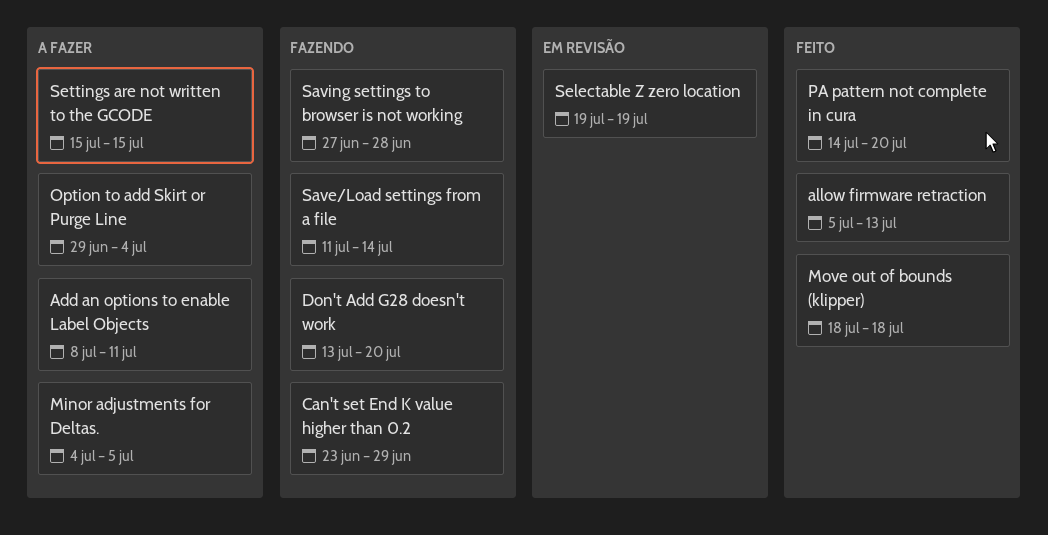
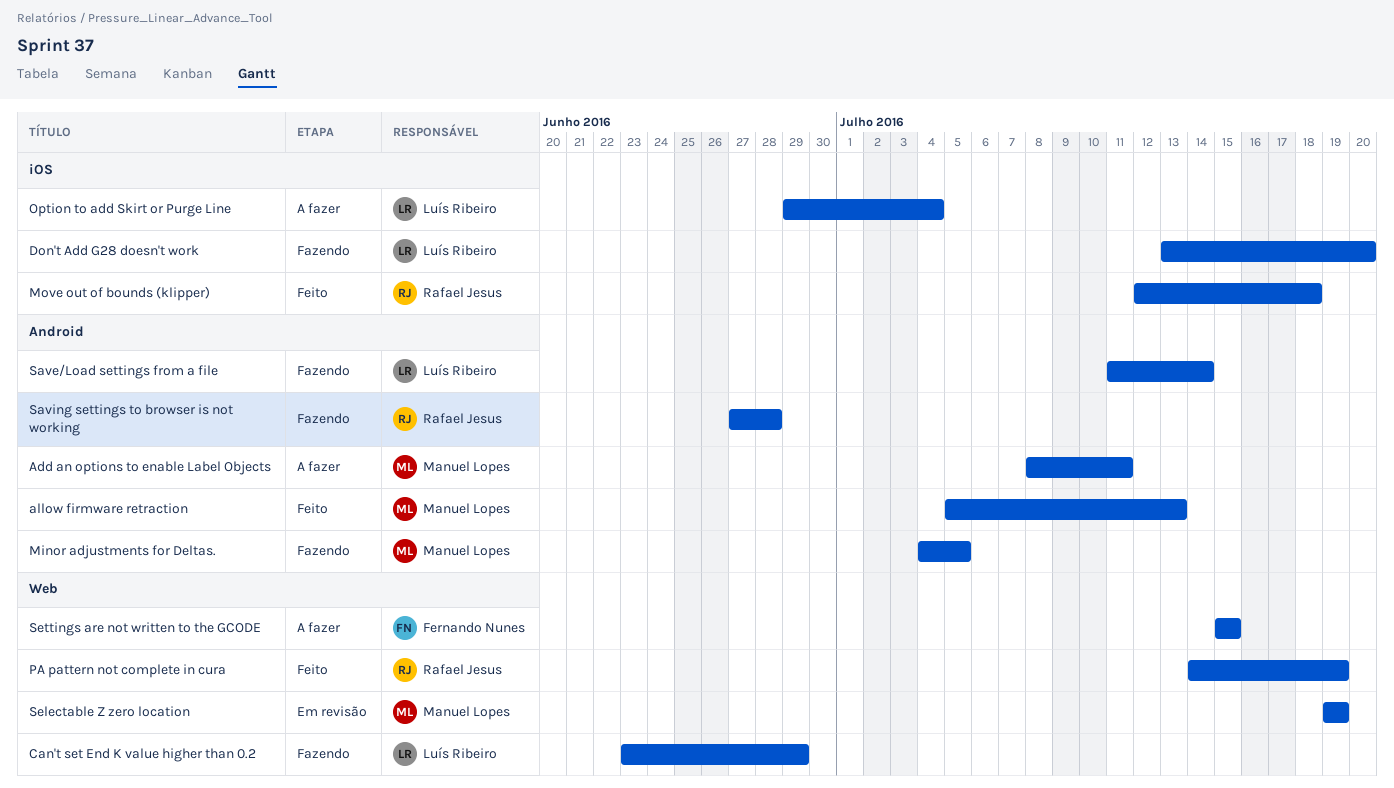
Minor adjustments for Deltas., status: A fazer -> Fazendo
Move out of bounds (klipper), start: Jul 18 -> Jul 12
PA pattern not complete in cura, due: Jul 20 -> Jul 19

